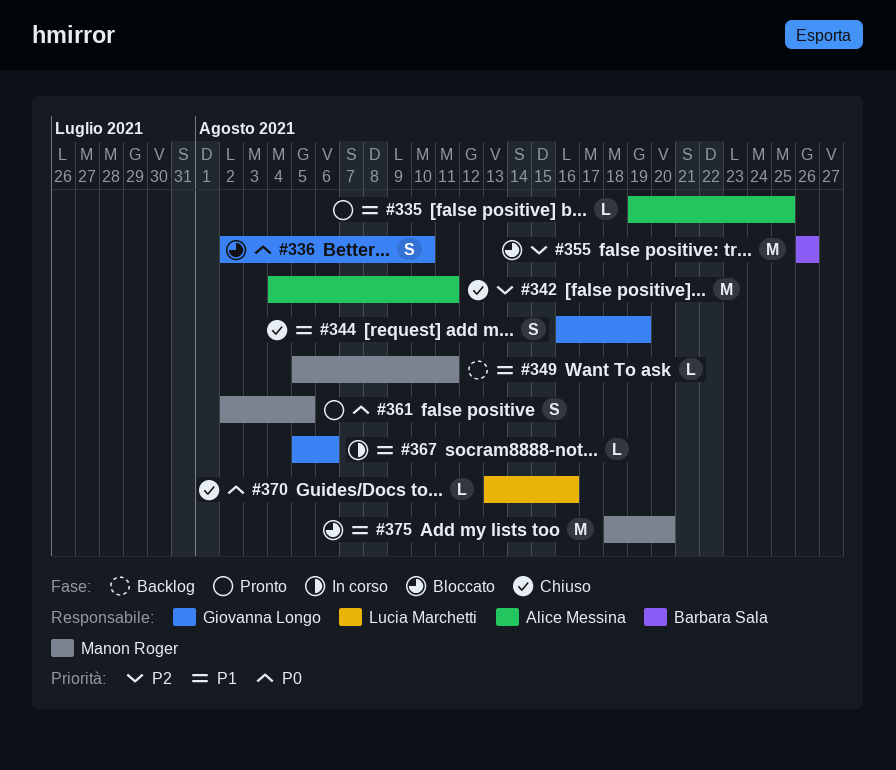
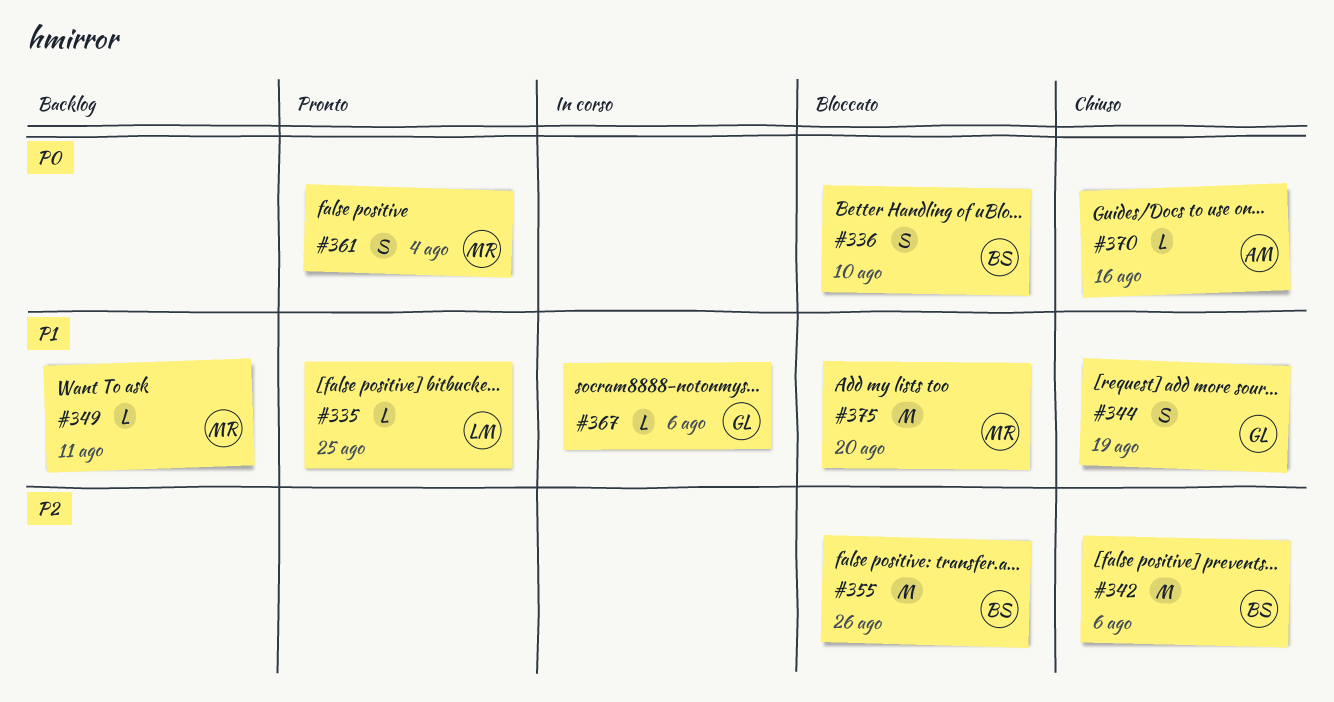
#335, owner: Alice Messina -> Lucia Marchetti
#336, owner: Giovanna Longo -> Barbara Sala
#342, owner: Alice Messina -> Barbara Sala
#342, due: Aug 11 -> Aug 6
#361, due: Aug 5 -> Aug 4
#370, owner: Lucia Marchetti -> Alice Messina

